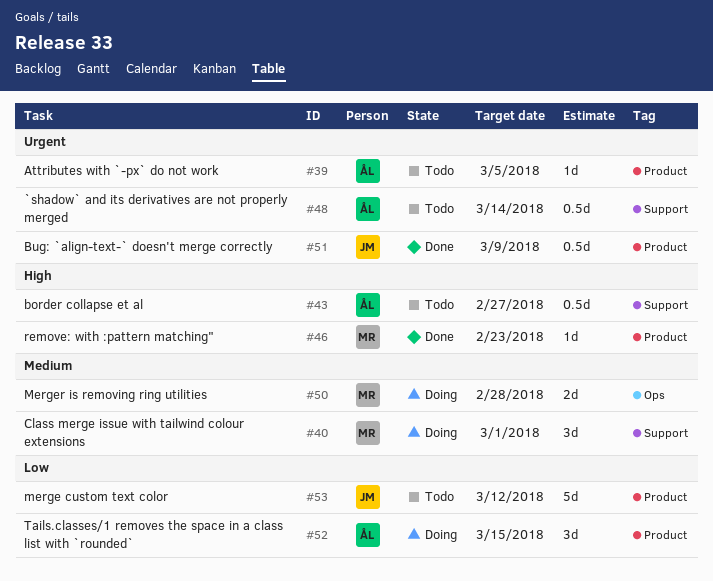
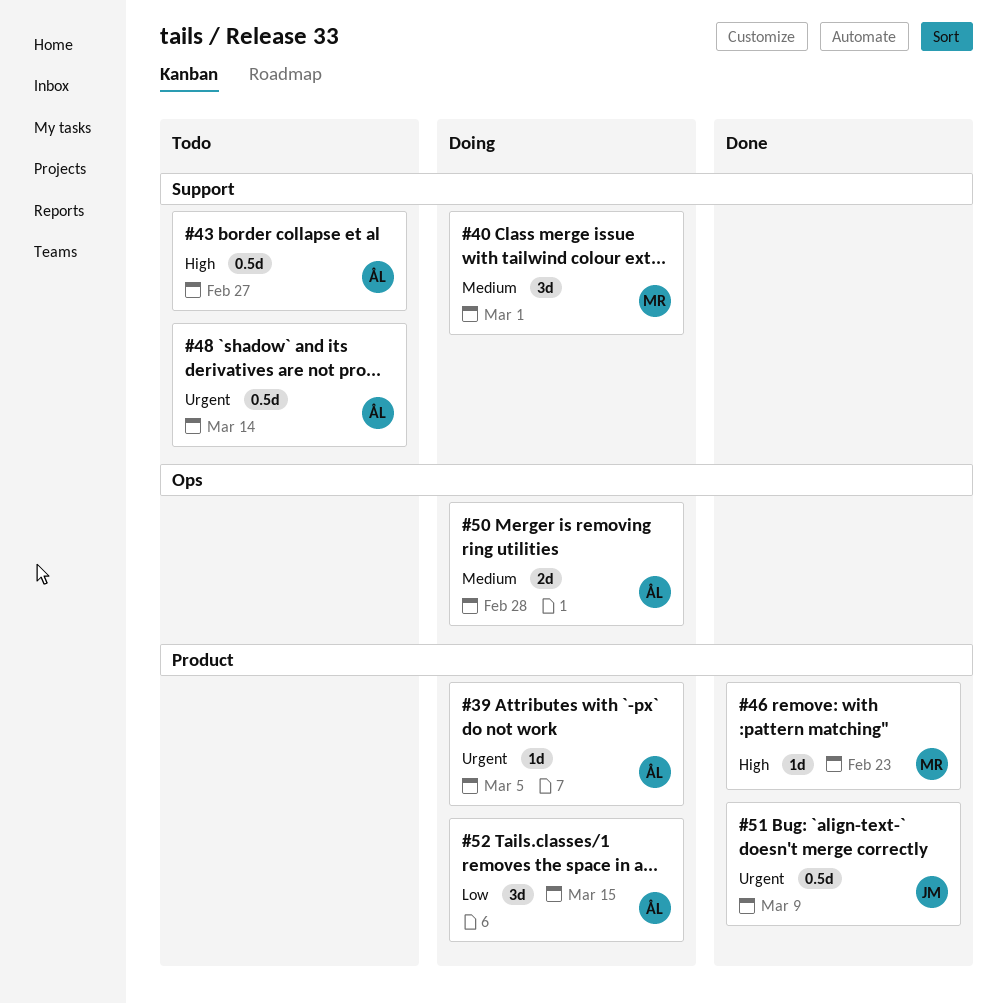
#39, status: Todo -> Doing
#50, owner: MR -> ÅL
#53: present -> none

